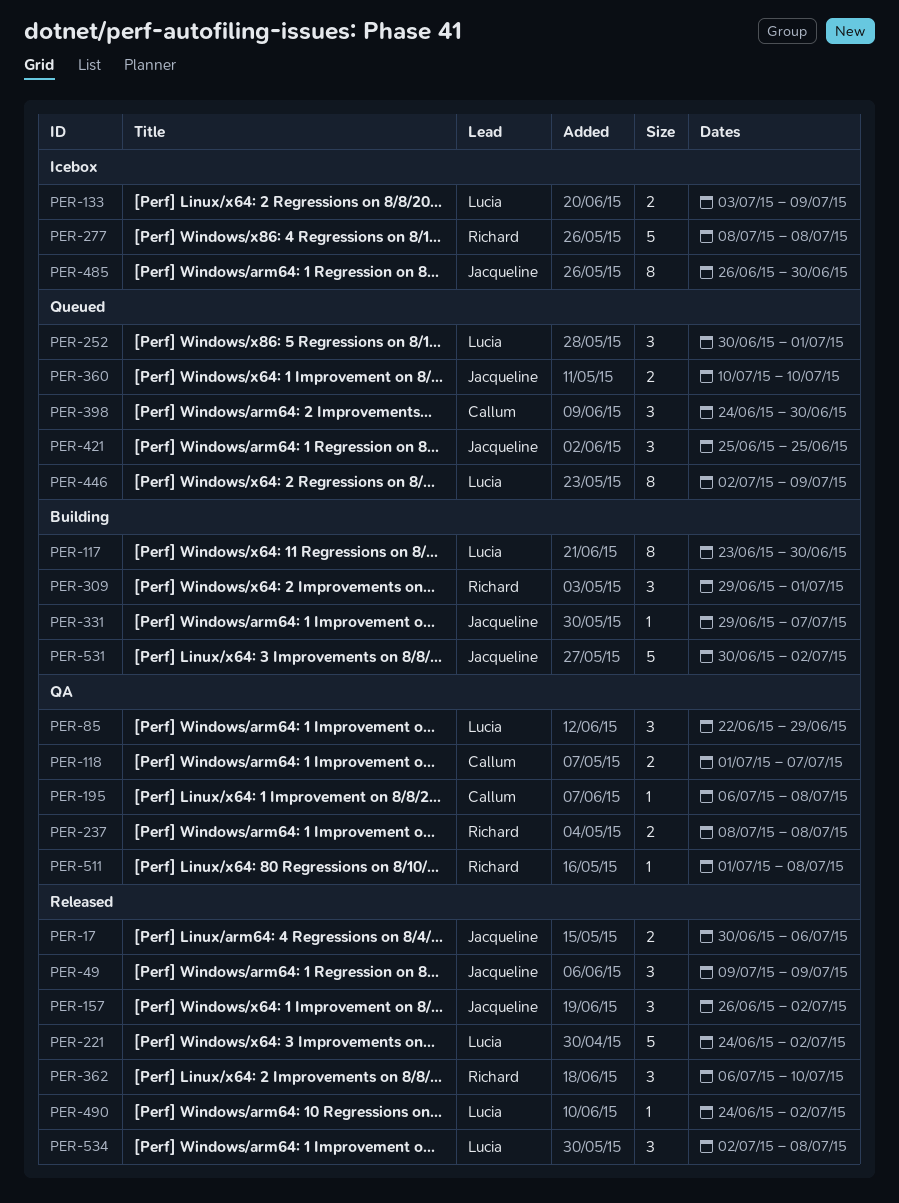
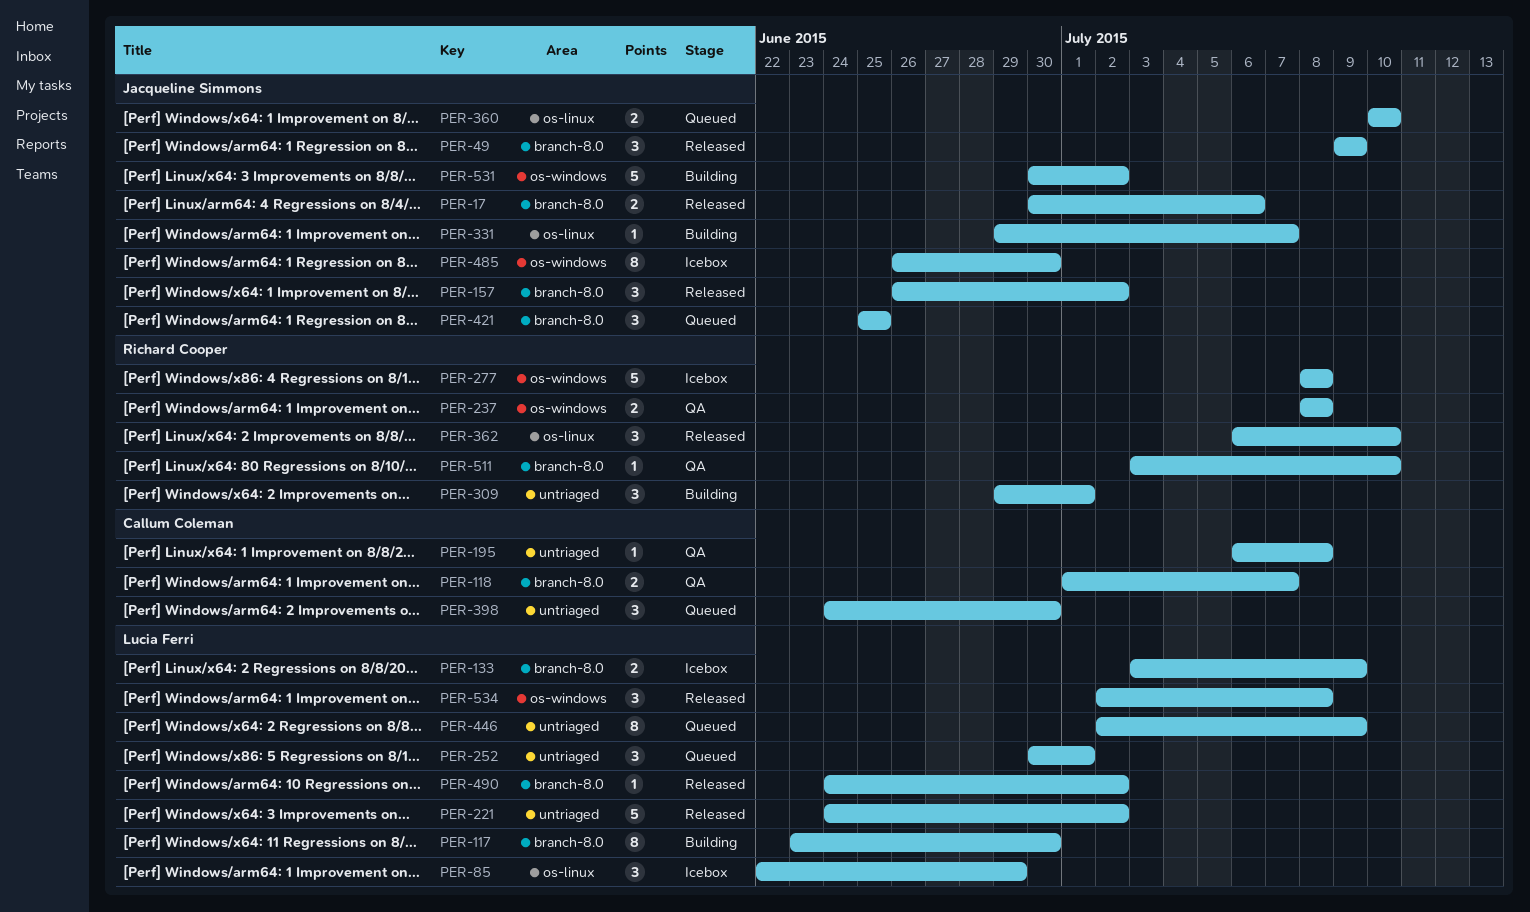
PER-85, status: QA -> Icebox
PER-511, start: Jul 1 -> Jul 3
PER-511, due: Jul 8 -> Jul 10

